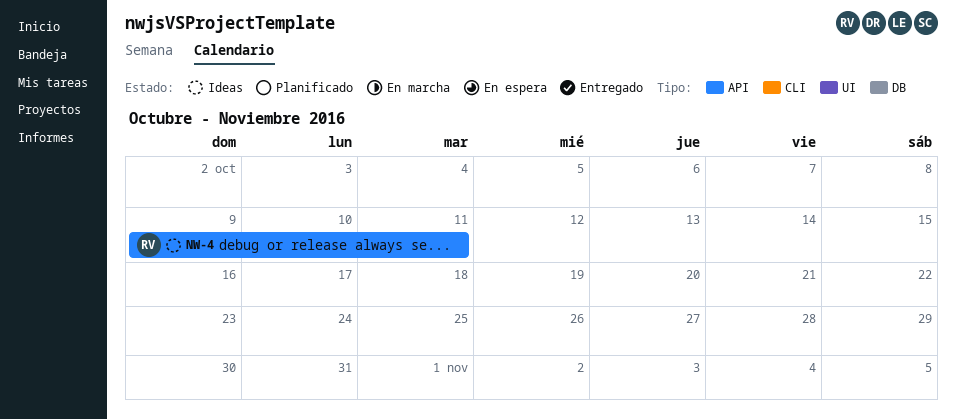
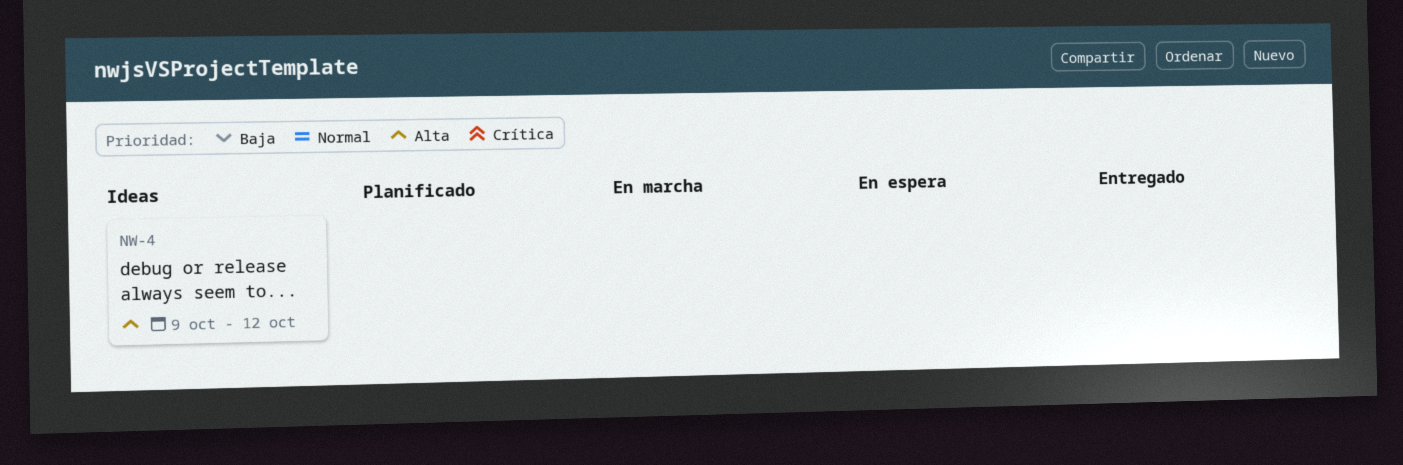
NW-4, due: Oct 11 -> Oct 12

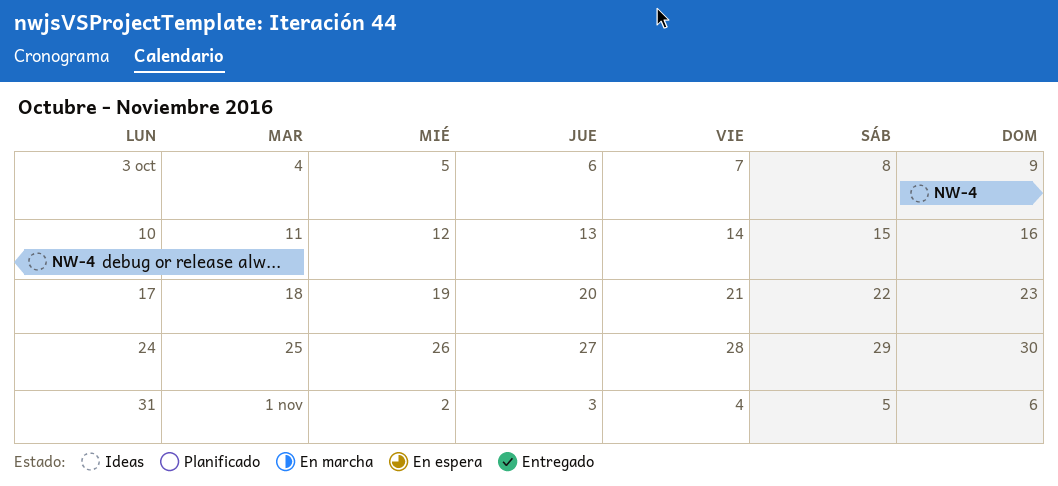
NW-4, due: Oct 12 -> Oct 11

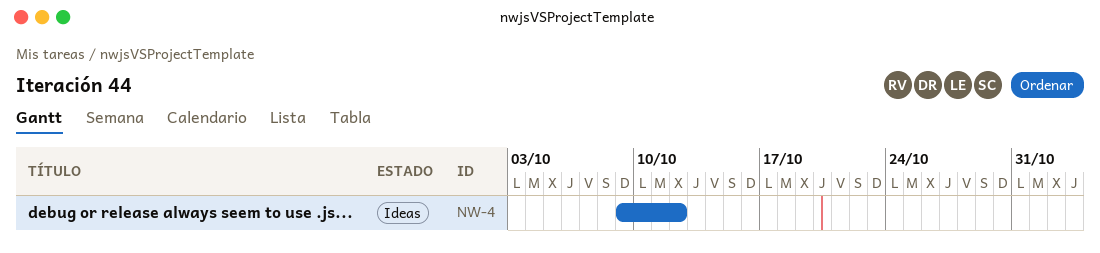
NW-4, due: Oct 11 -> Oct 12

